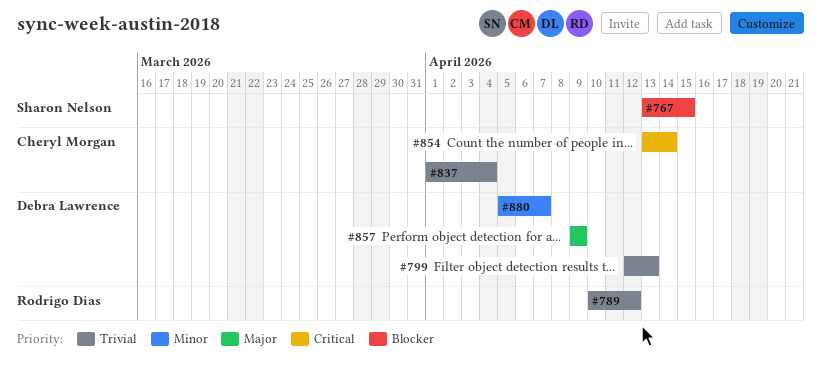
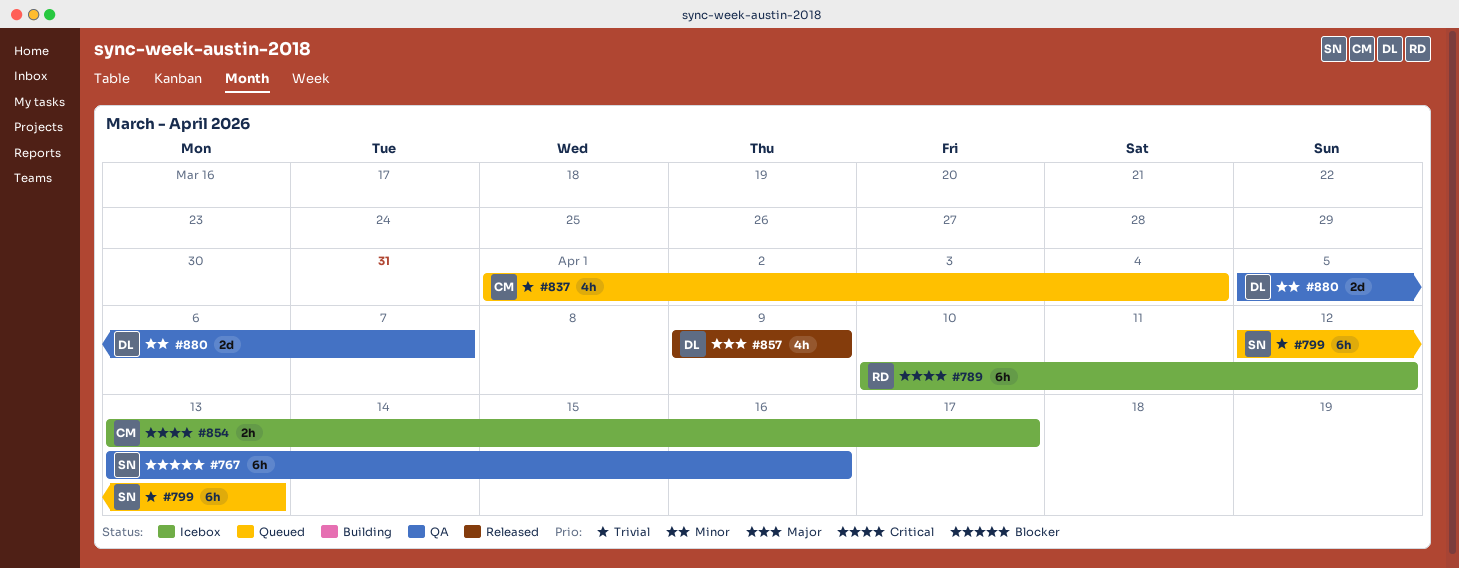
#767, due: Apr 15 -> Apr 16
#789, priority: Trivial -> Critical
#799, owner: Debra Lawrence -> Sharon Nelson
#854, due: Apr 14 -> Apr 17

